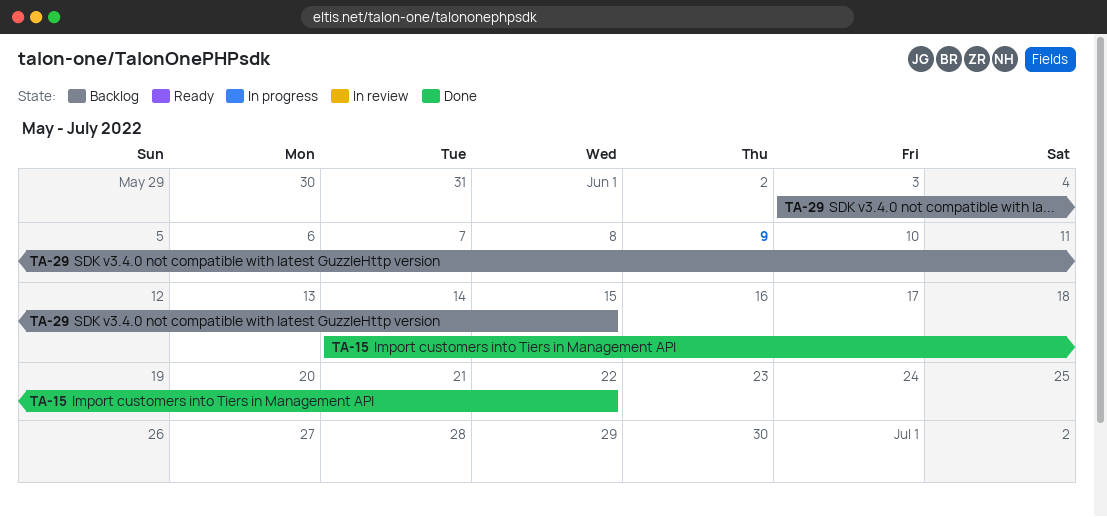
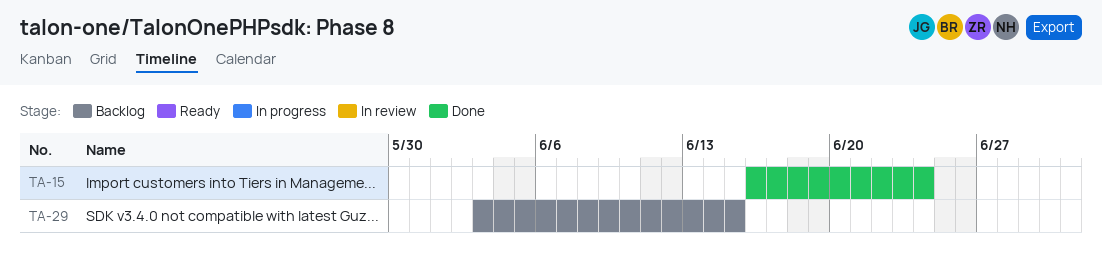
TA-15, start: Jun 14 -> Jun 16
TA-15, due: Jun 22 -> Jun 24

